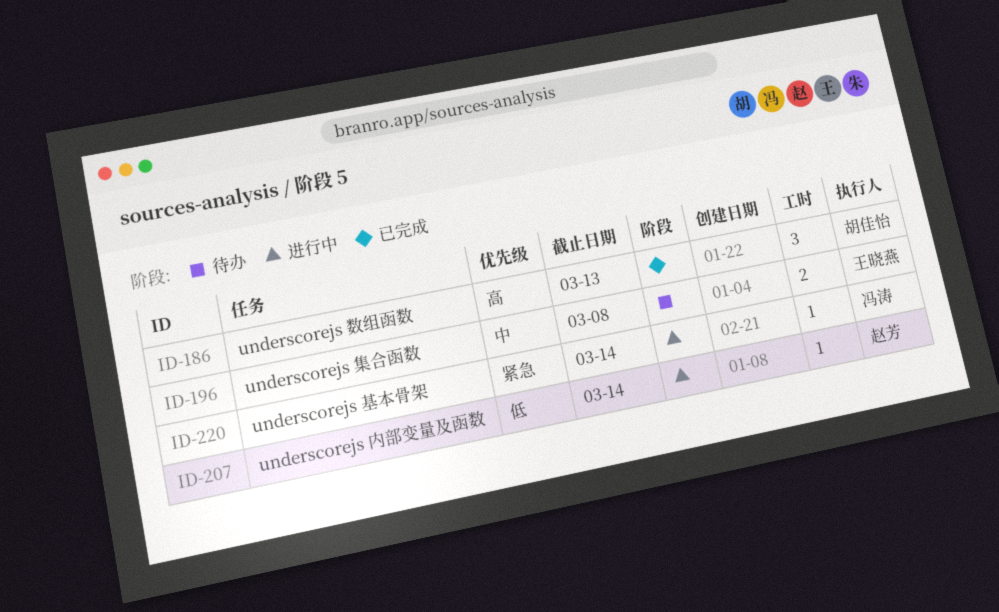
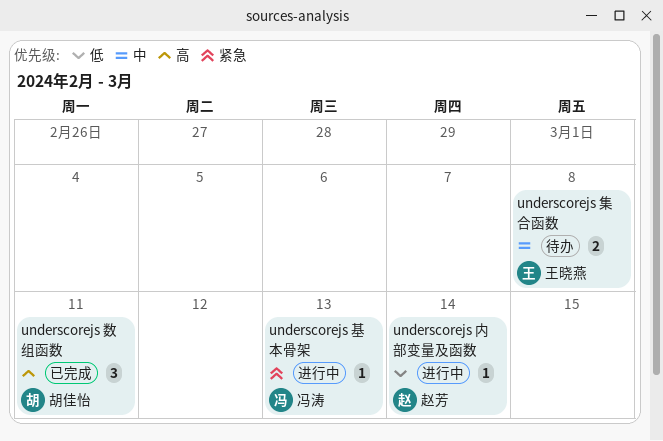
underscorejs 基本骨架, due: Mar 14 -> Mar 13
underscorejs 数组函数, due: Mar 13 -> Mar 11

